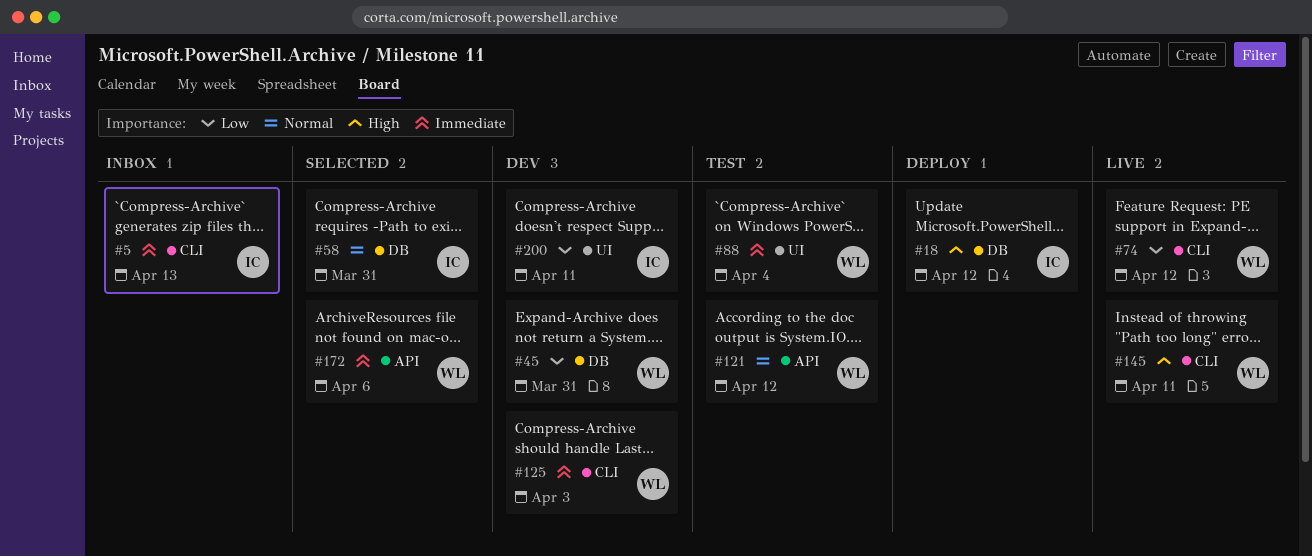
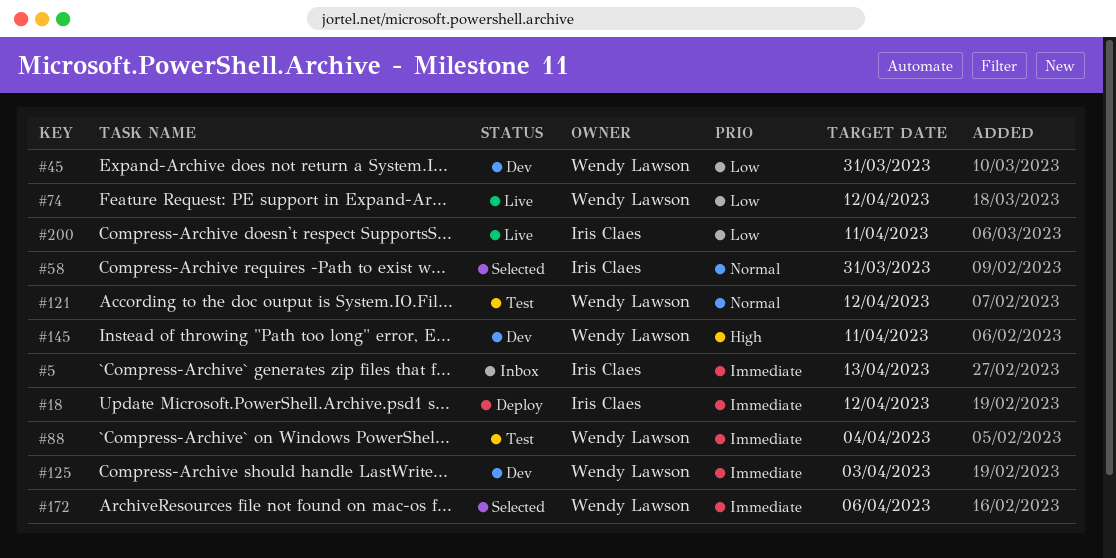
#18, priority: High -> Immediate
#145, status: Live -> Dev
#200, status: Dev -> Live

